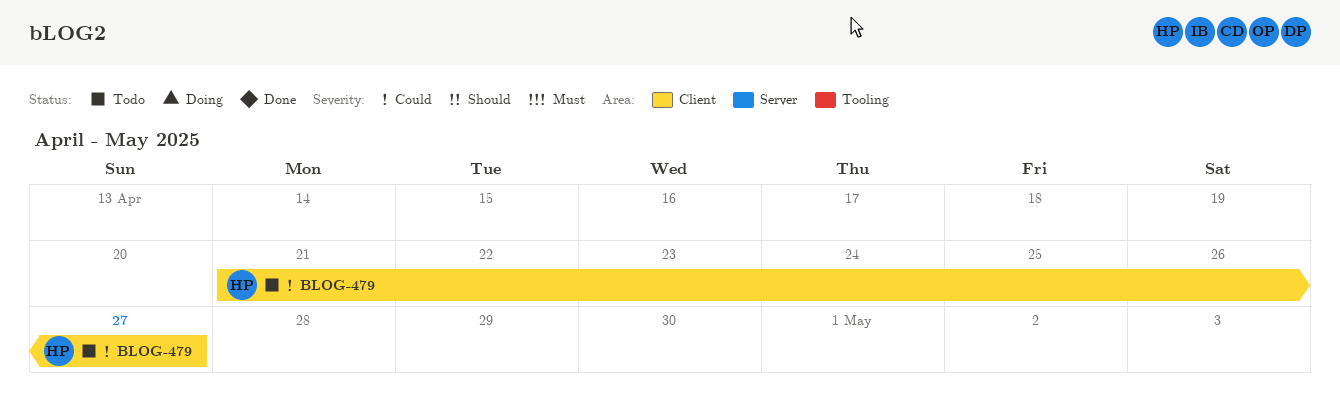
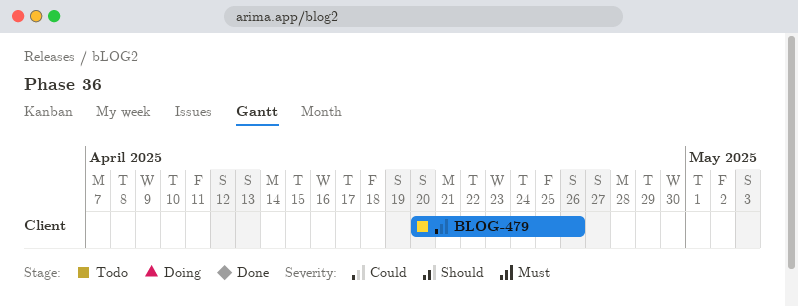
BLOG-479, start: Apr 21 -> Apr 20
BLOG-479, due: Apr 27 -> Apr 26

